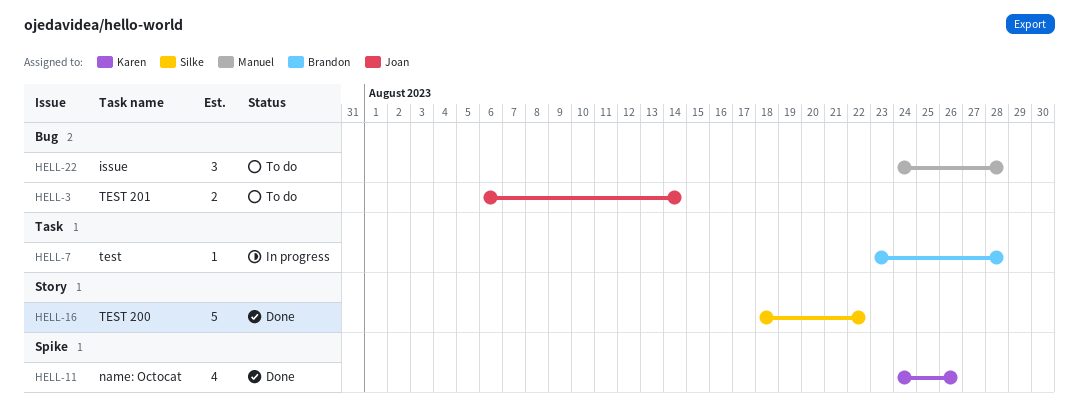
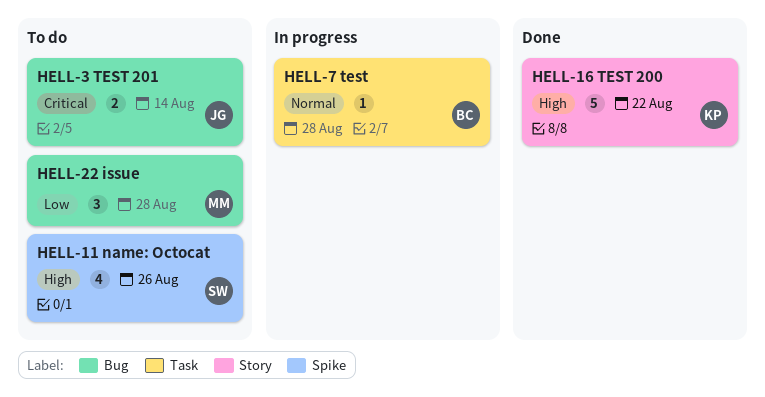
HELL-11, status: Done -> To do
HELL-11, owner: Karen -> Silke
HELL-16, owner: Silke -> Karen

